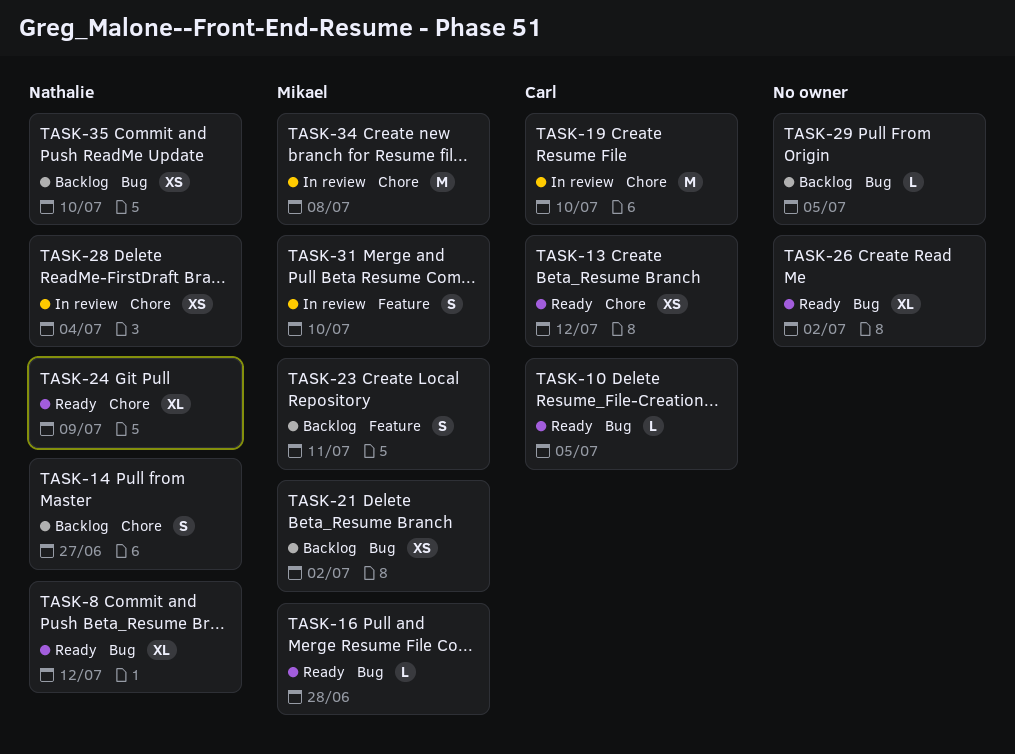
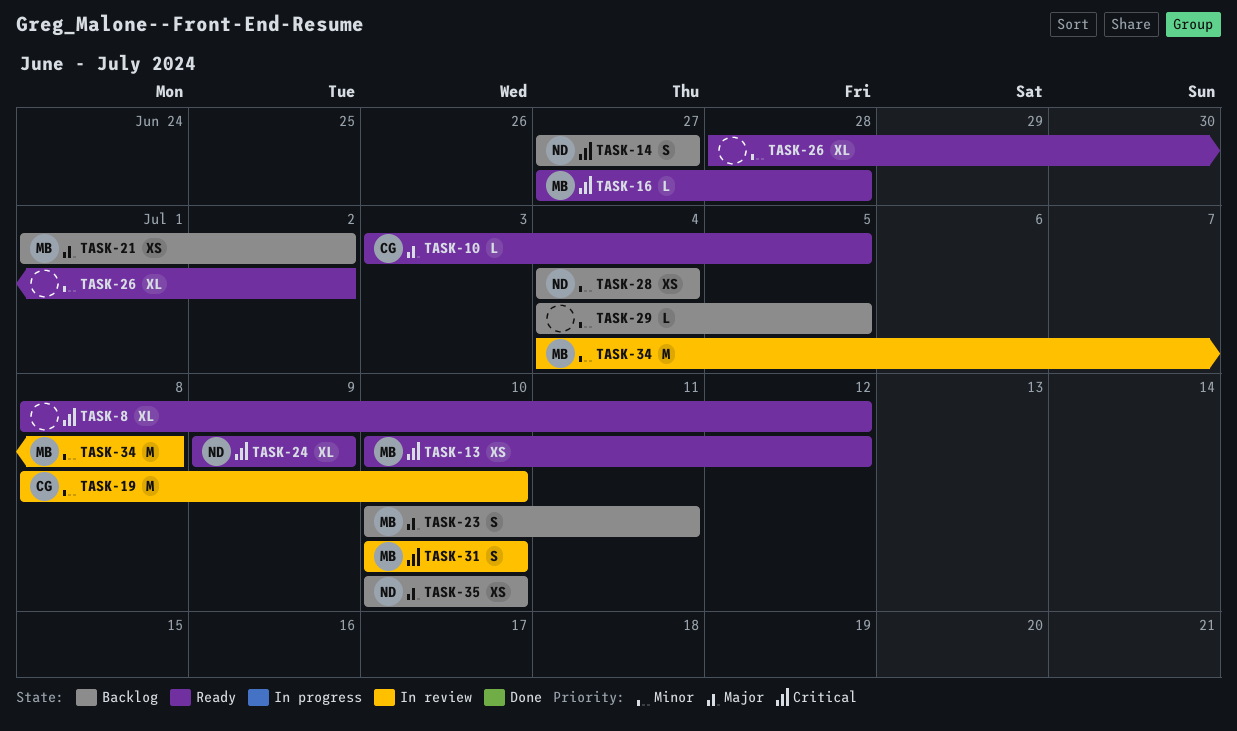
TASK-8, owner: Nathalie -> none
TASK-13, owner: Carl -> Mikael
TASK-28, status: In review -> Backlog

